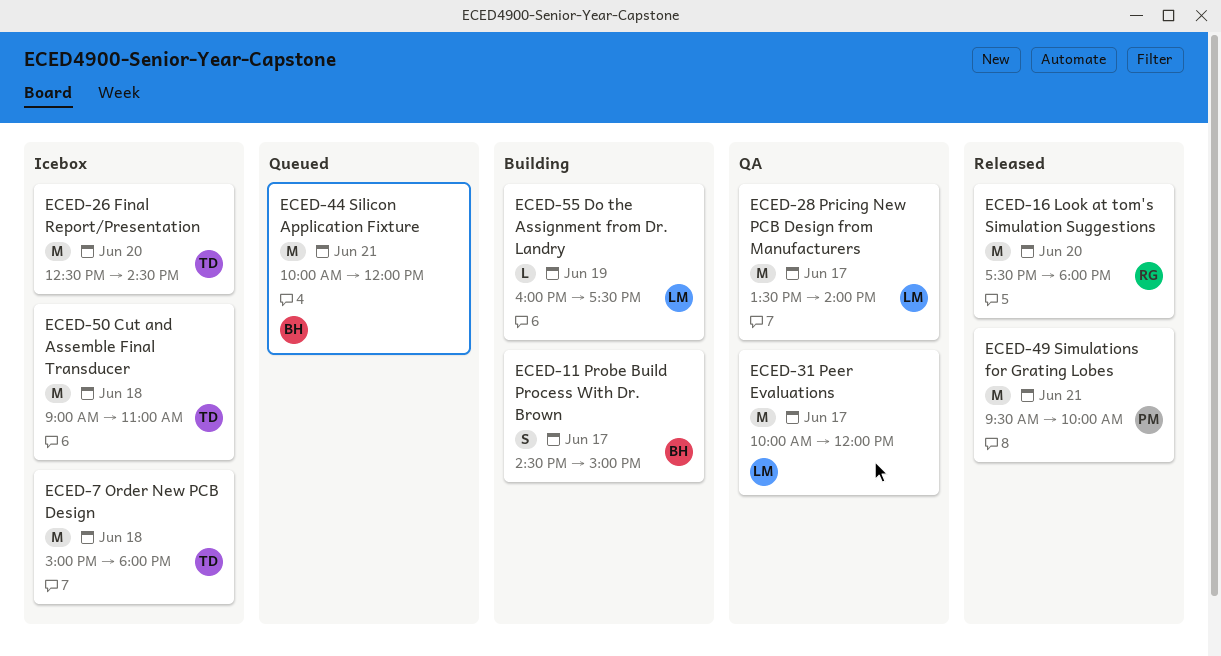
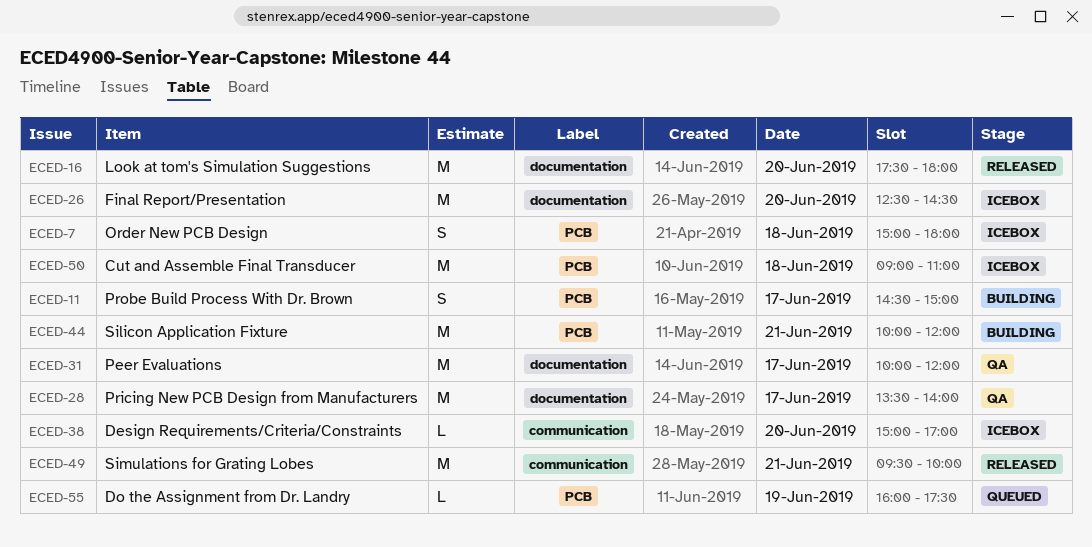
ECED-7, estimate: M -> S
ECED-38: none -> present
ECED-44, status: Queued -> Building
ECED-55, status: Building -> Queued

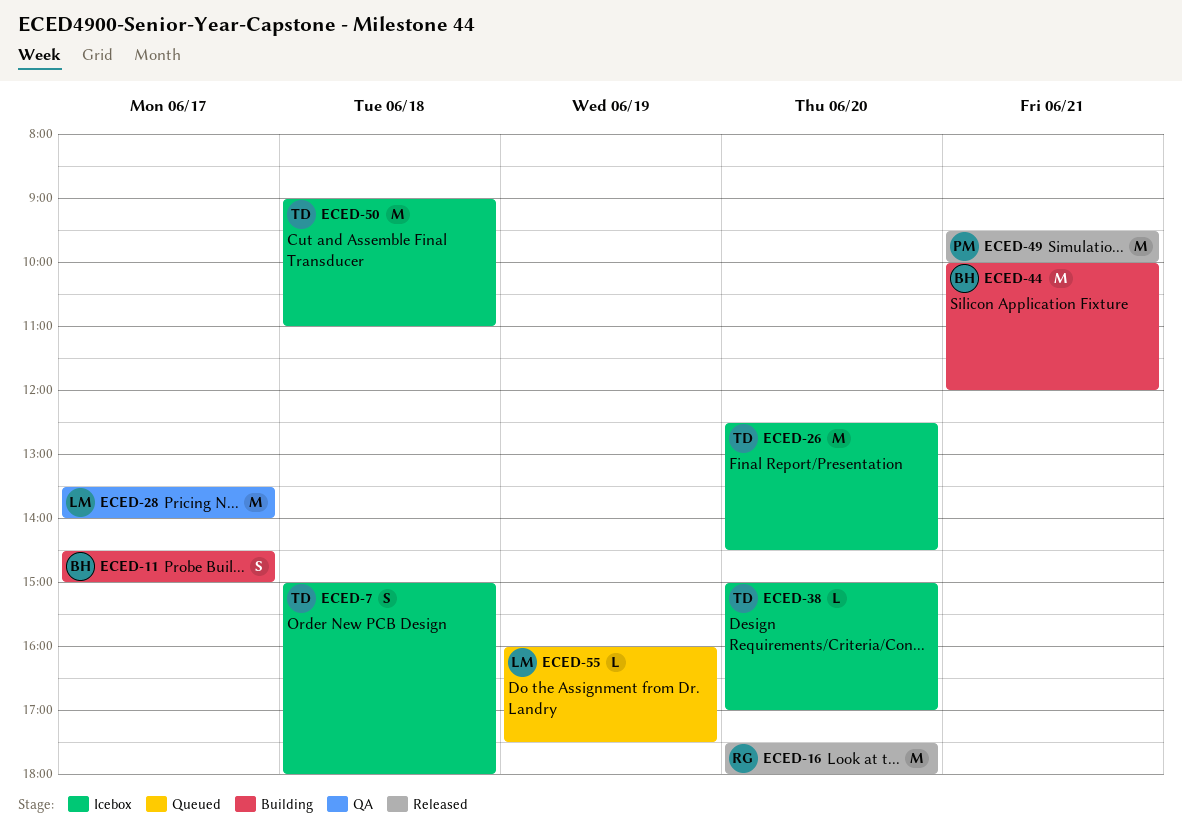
ECED-31: present -> none

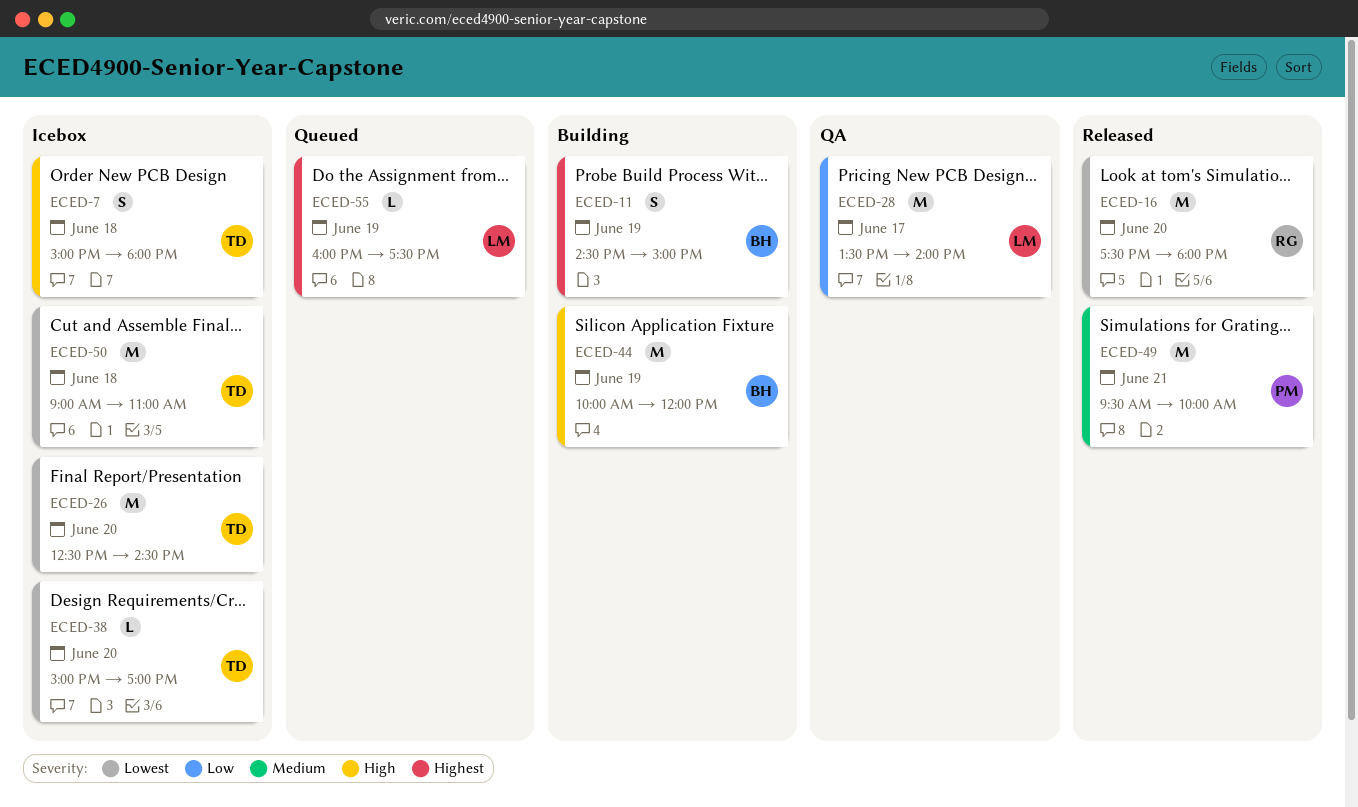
ECED-11, day: Jun 17 -> Jun 19
ECED-44, day: Jun 21 -> Jun 19

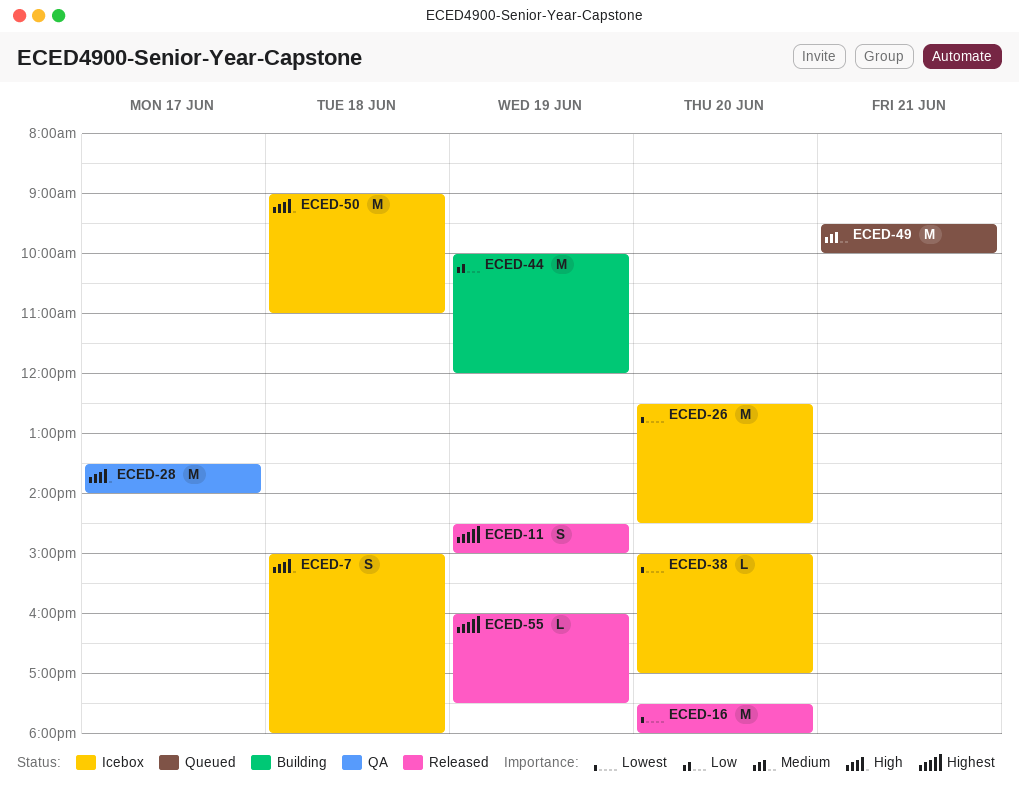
ECED-11, status: Building -> Released
ECED-28, priority: Low -> High
ECED-44, priority: High -> Low
ECED-49, status: Released -> Queued
ECED-50, priority: Lowest -> High
ECED-55, status: Queued -> Released

